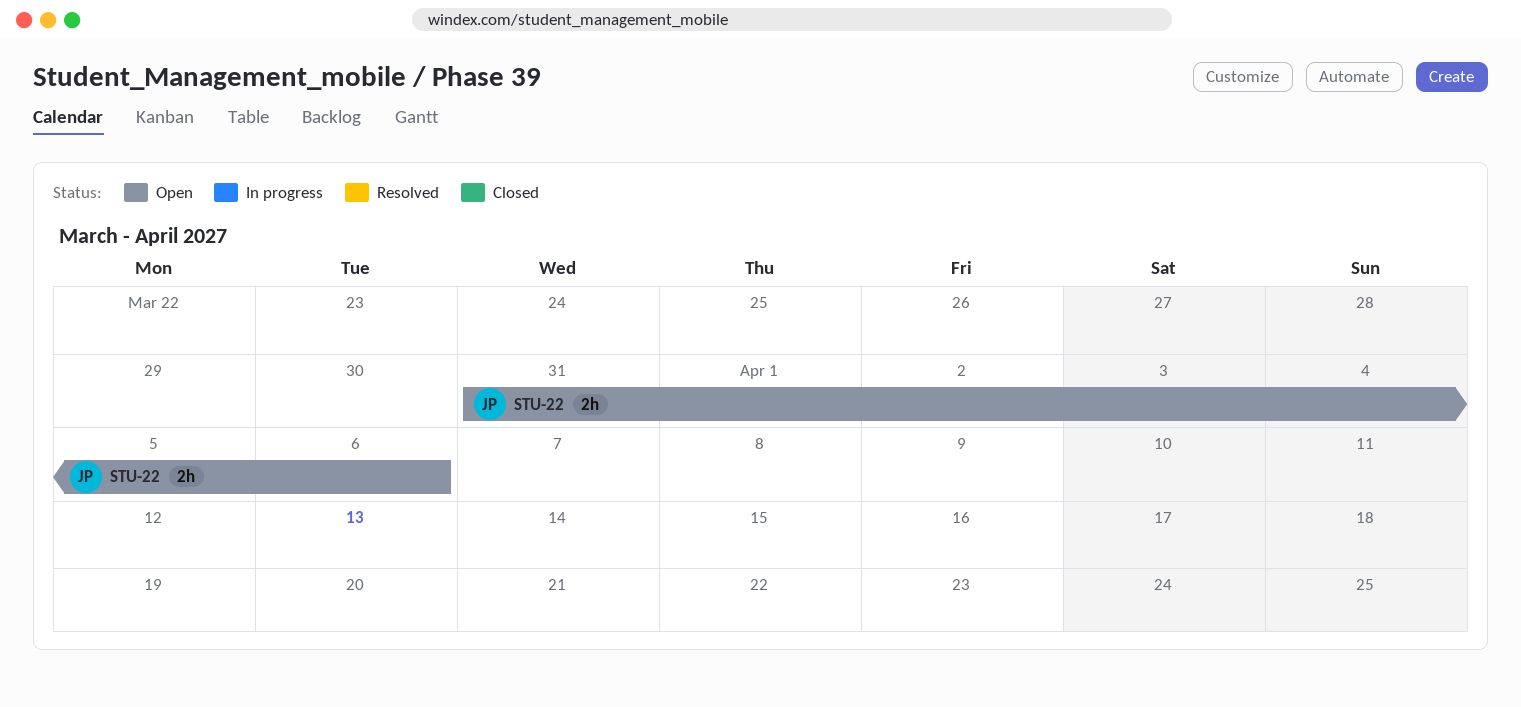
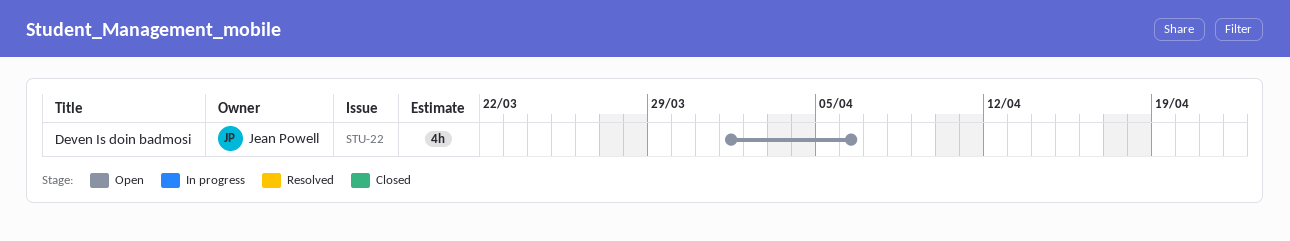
STU-22, estimate: 2h -> 4h
STU-22, start: Mar 31 -> Apr 1

